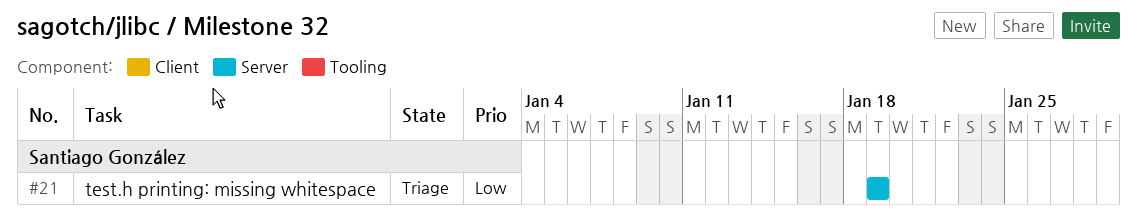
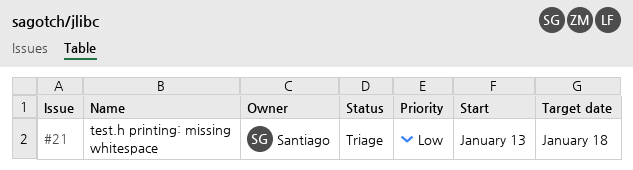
#21, start: Jan 19 -> Jan 13
#21, due: Jan 19 -> Jan 18

